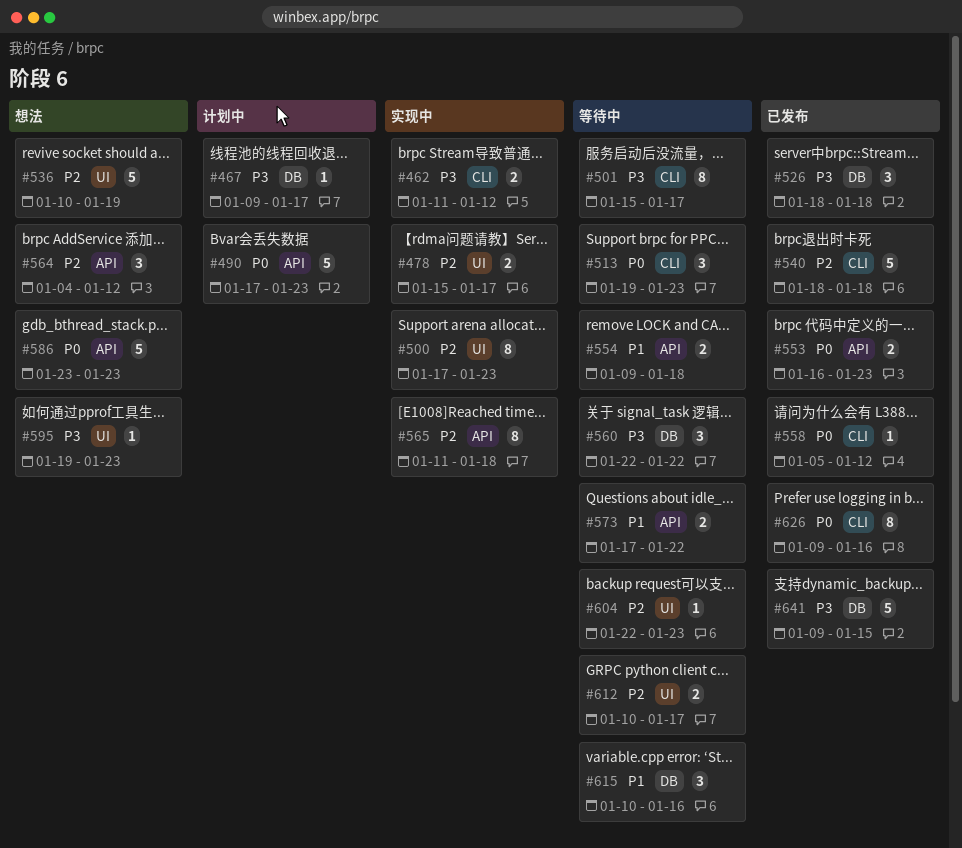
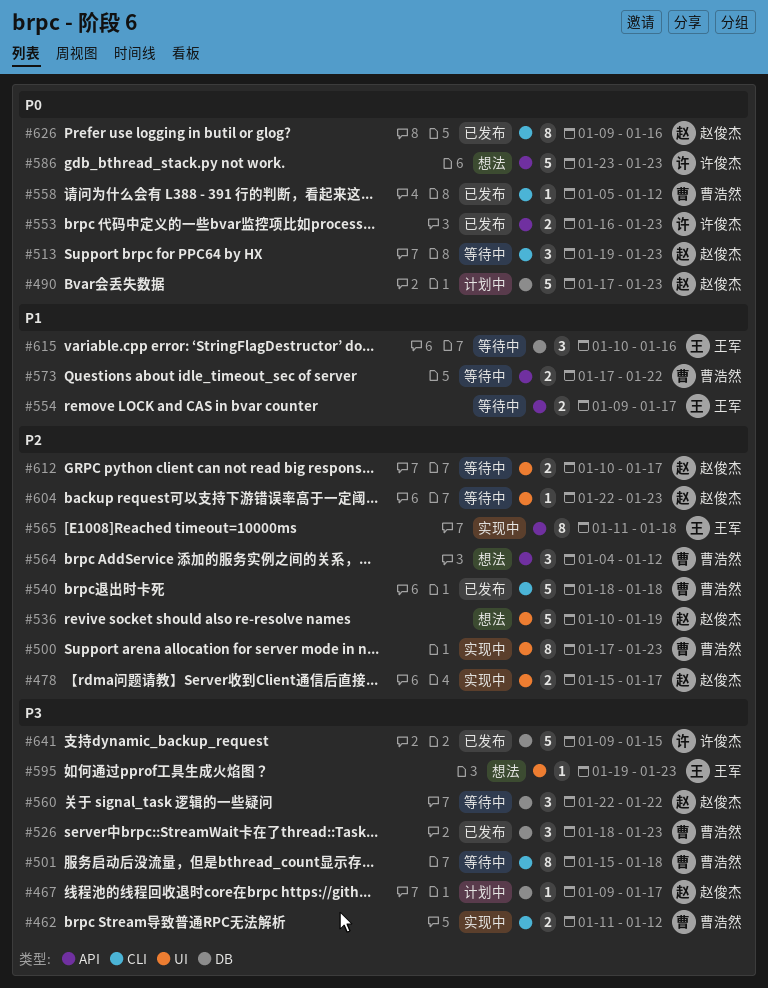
#490, label: API -> DB
#501, due: Jan 17 -> Jan 18
#526, due: Jan 18 -> Jan 23
#554, due: Jan 18 -> Jan 17

